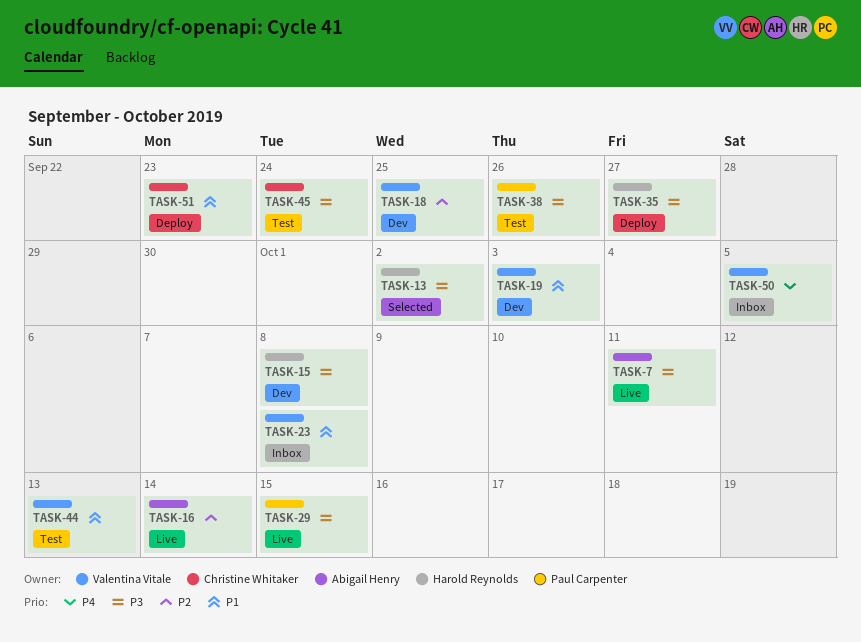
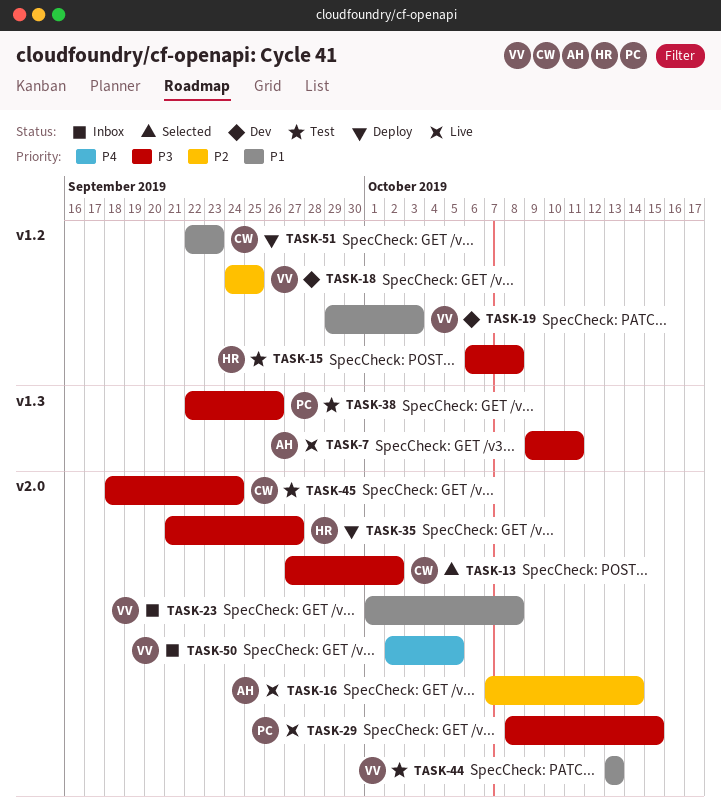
TASK-13, owner: Harold Reynolds -> Christine Whitaker
TASK-15, status: Dev -> Test

